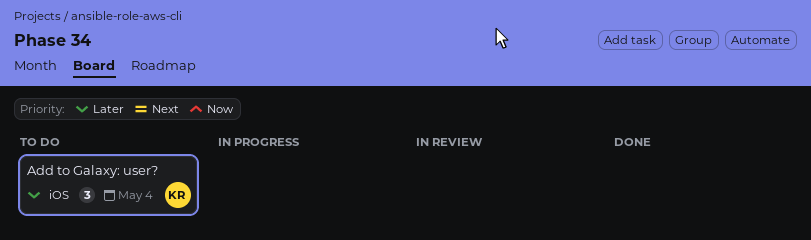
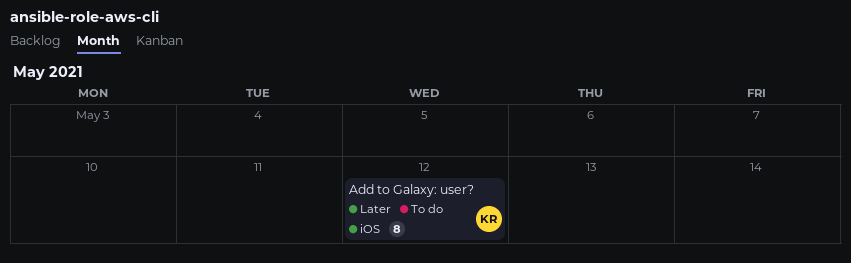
Add to Galaxy: user?, estimate: 3 -> 8
Add to Galaxy: user?, due: May 4 -> May 12

